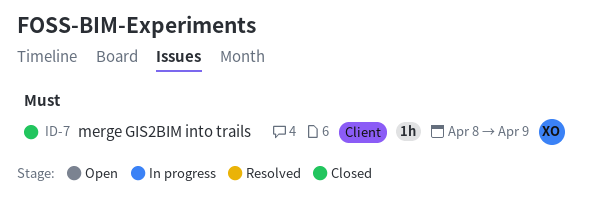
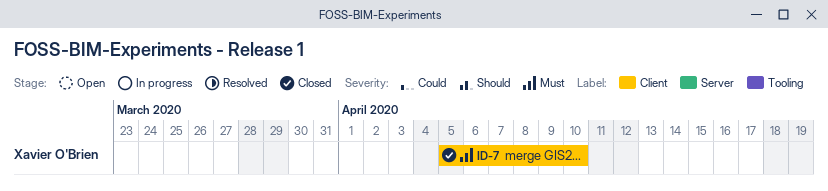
ID-7, start: Apr 8 -> Apr 5
ID-7, due: Apr 9 -> Apr 10

